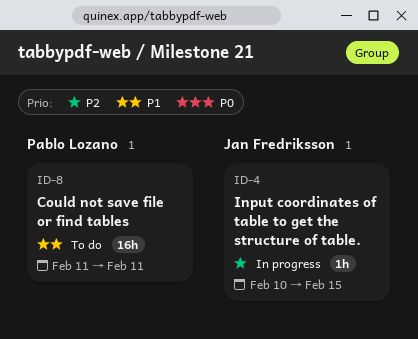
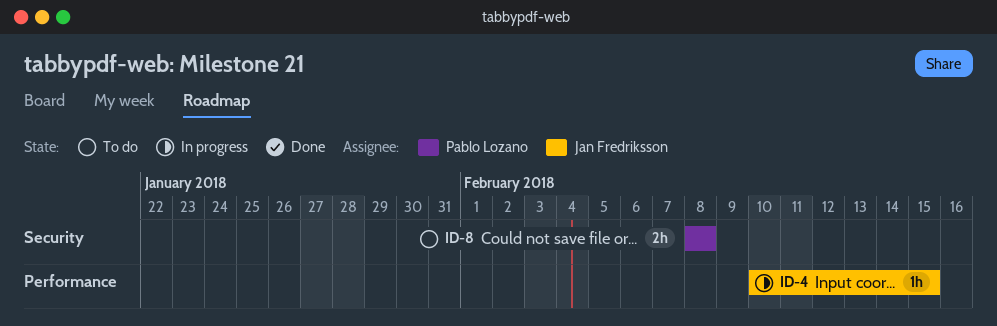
ID-8, estimate: 16h -> 2h
ID-8, start: Feb 11 -> Feb 8
ID-8, due: Feb 11 -> Feb 8

